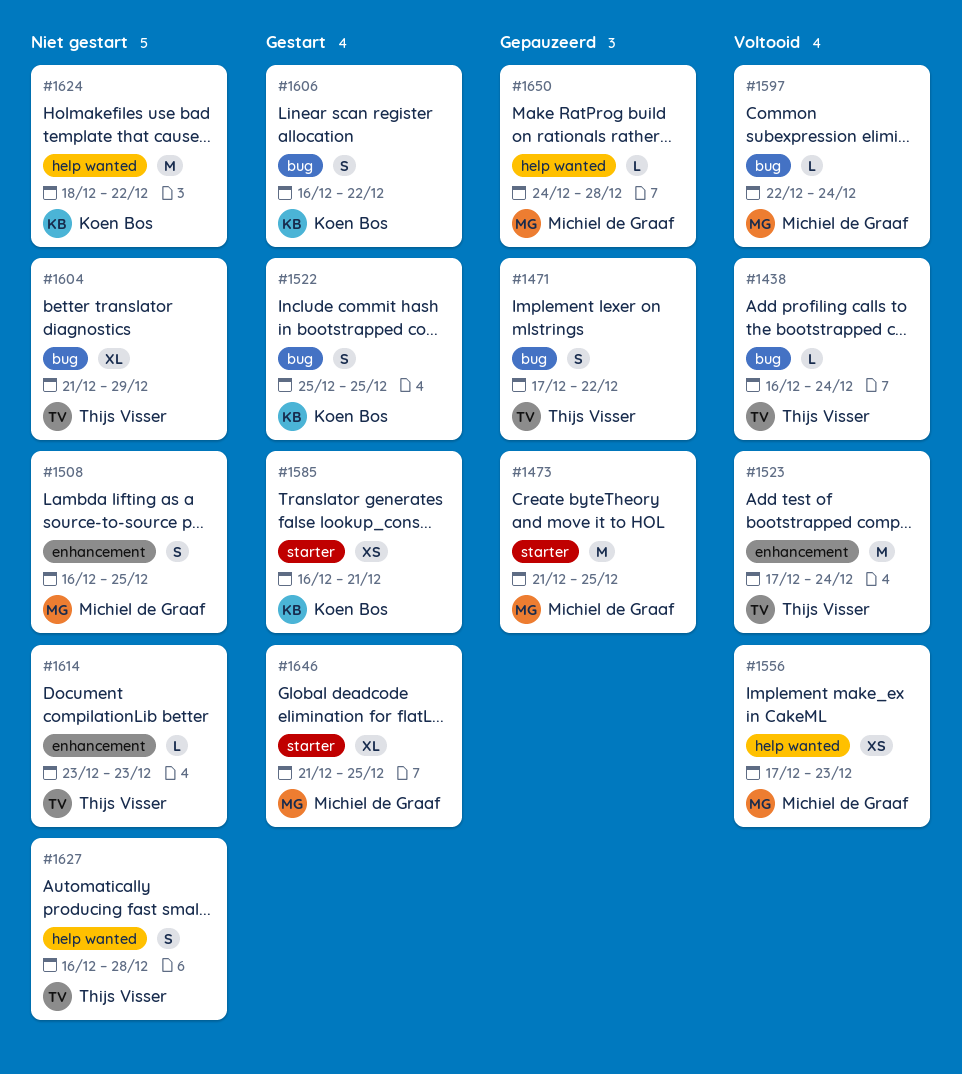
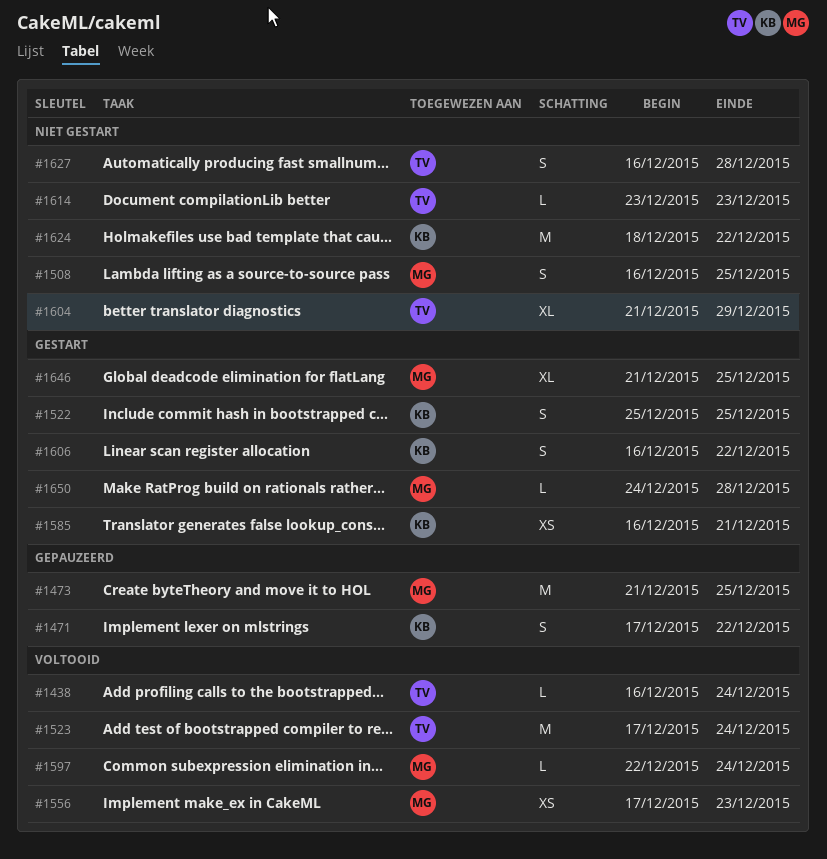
#1471, owner: Thijs Visser -> Koen Bos
#1650, status: Gepauzeerd -> Gestart

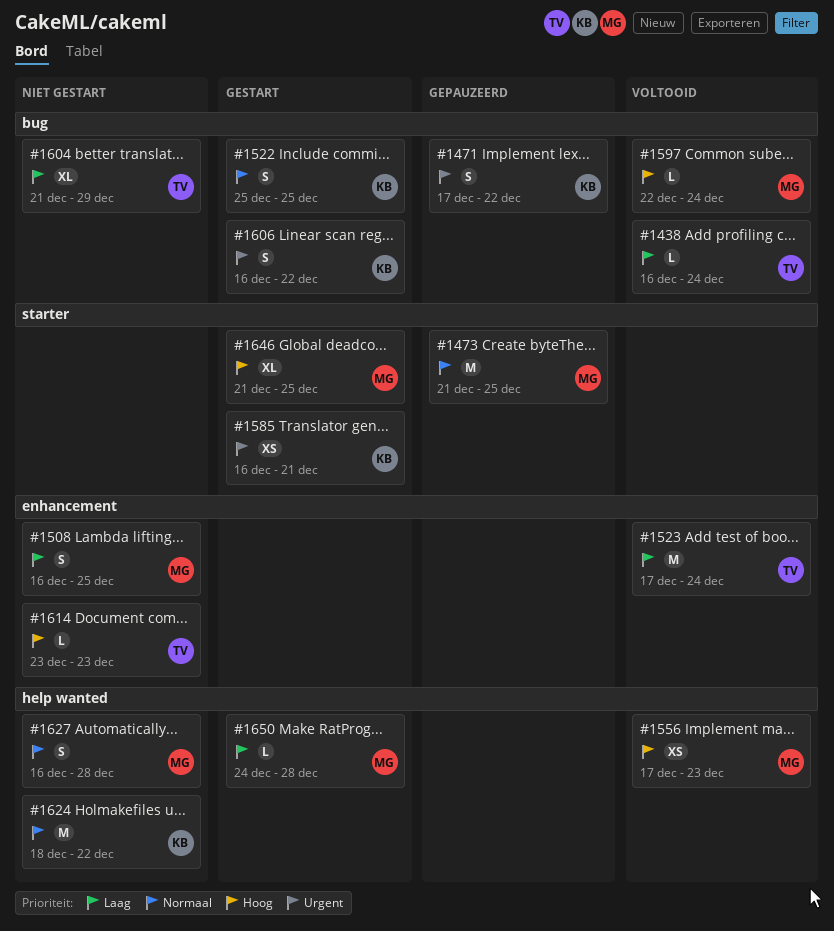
#1627, owner: TV -> MG

